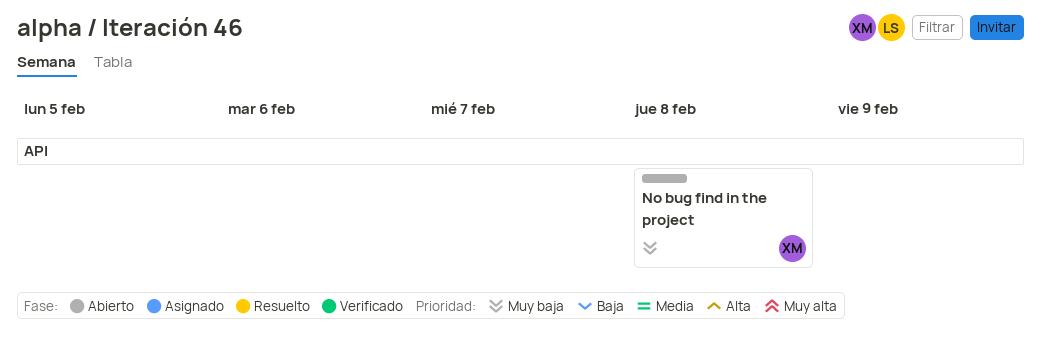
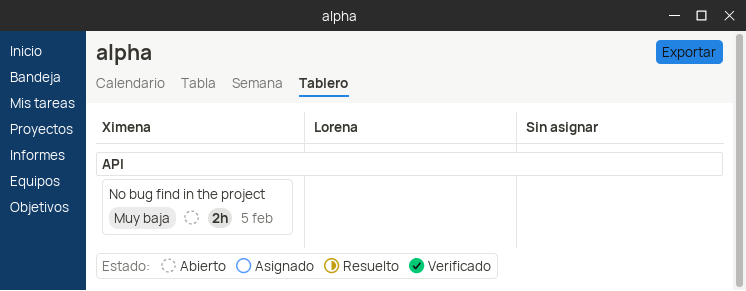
No bug find in the project, due: Feb 8 -> Feb 5

